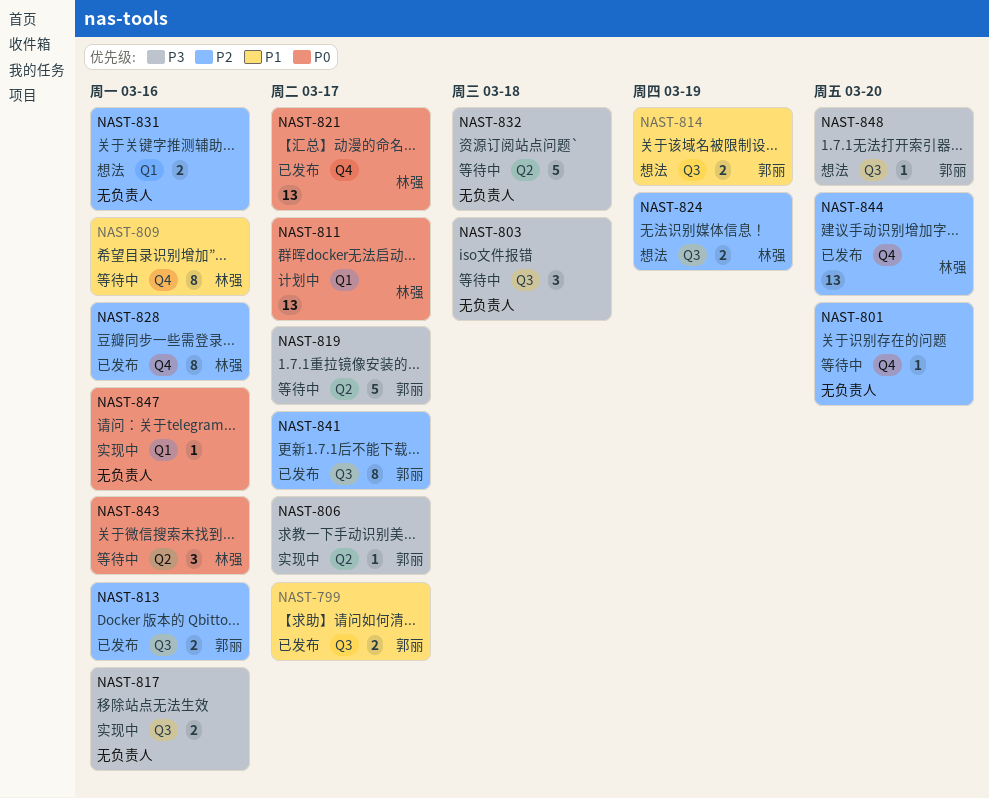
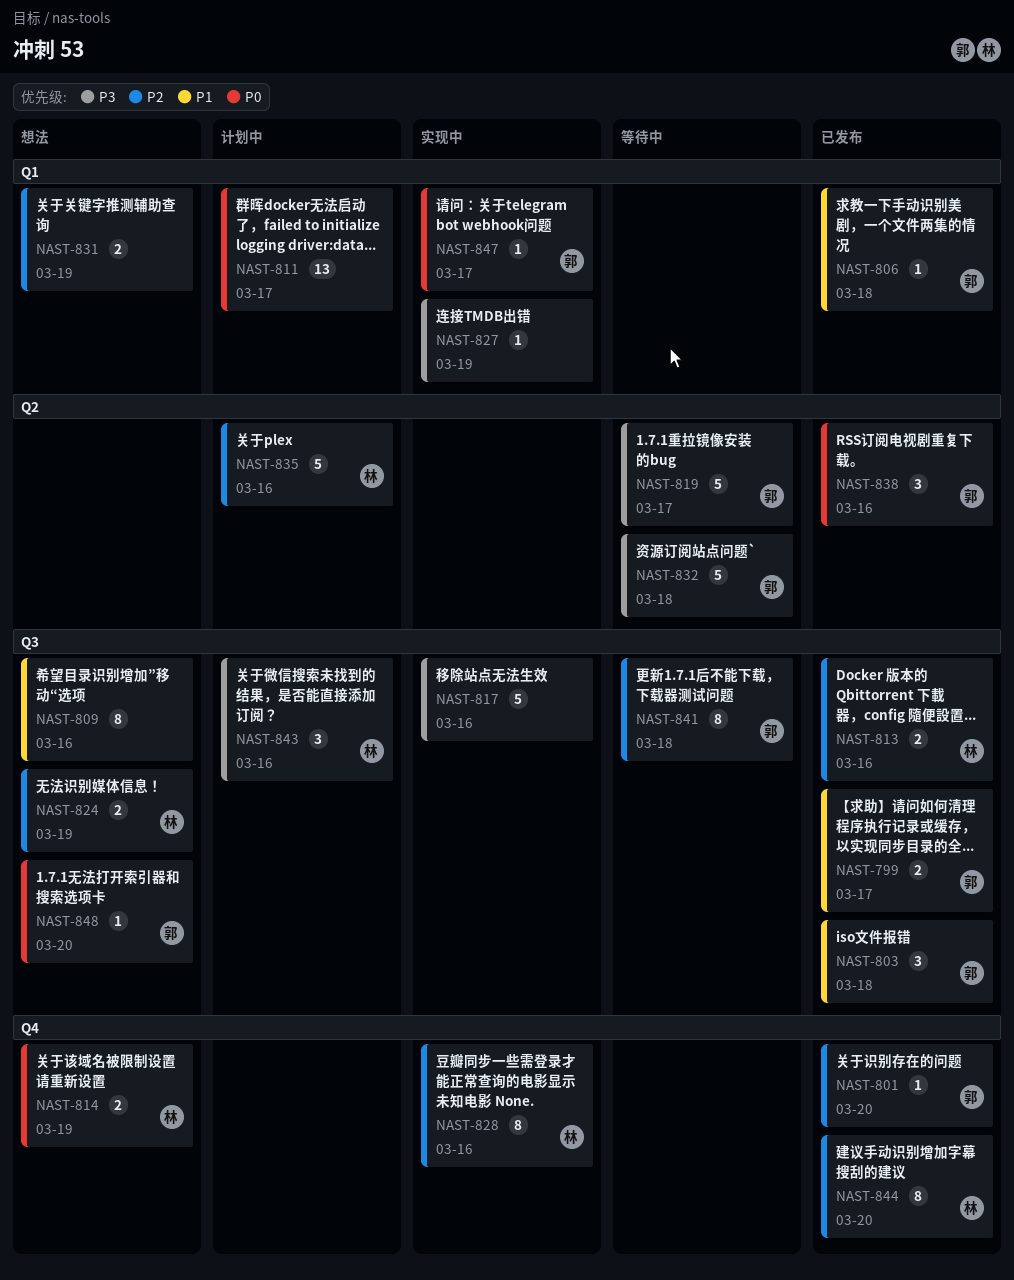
NAST-801, status: 等待中 -> 已发布
NAST-801, owner: none -> 郭丽
NAST-803, status: 等待中 -> 已发布
NAST-803, owner: none -> 郭丽
NAST-803, priority: P3 -> P1
NAST-806, status: 实现中 -> 已发布
NAST-806, priority: P3 -> P1
NAST-806, label: Q2 -> Q1
NAST-806, due: Mar 17 -> Mar 18
NAST-809, status: 等待中 -> 想法
NAST-809, owner: 林强 -> none
NAST-809, label: Q4 -> Q3
NAST-811, owner: 林强 -> none
NAST-813, owner: 郭丽 -> 林强
NAST-814, owner: 郭丽 -> 林强
NAST-814, priority: P1 -> P0
NAST-814, label: Q3 -> Q4
NAST-817, estimate: 2 -> 5
NAST-821: present -> none
NAST-827: none -> present
NAST-828, status: 已发布 -> 实现中
NAST-831, due: Mar 16 -> Mar 19
NAST-832, owner: none -> 郭丽
NAST-835: none -> present
NAST-838: none -> present
NAST-841, status: 已发布 -> 等待中
NAST-841, due: Mar 17 -> Mar 18
NAST-843, status: 等待中 -> 计划中
NAST-843, priority: P0 -> P3
NAST-843, label: Q2 -> Q3
NAST-844, estimate: 13 -> 8
NAST-847, owner: none -> 郭丽
NAST-847, due: Mar 16 -> Mar 17
NAST-848, priority: P3 -> P0

